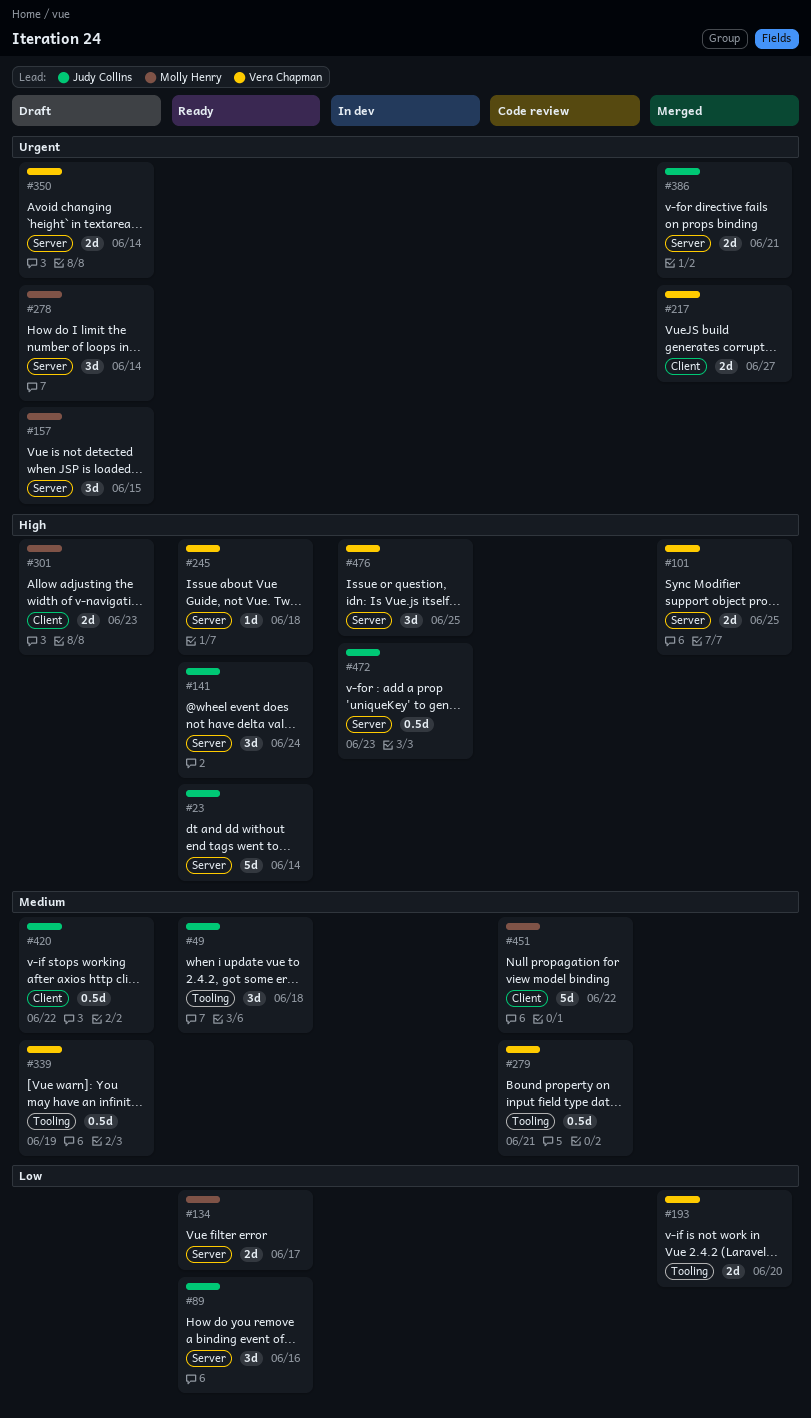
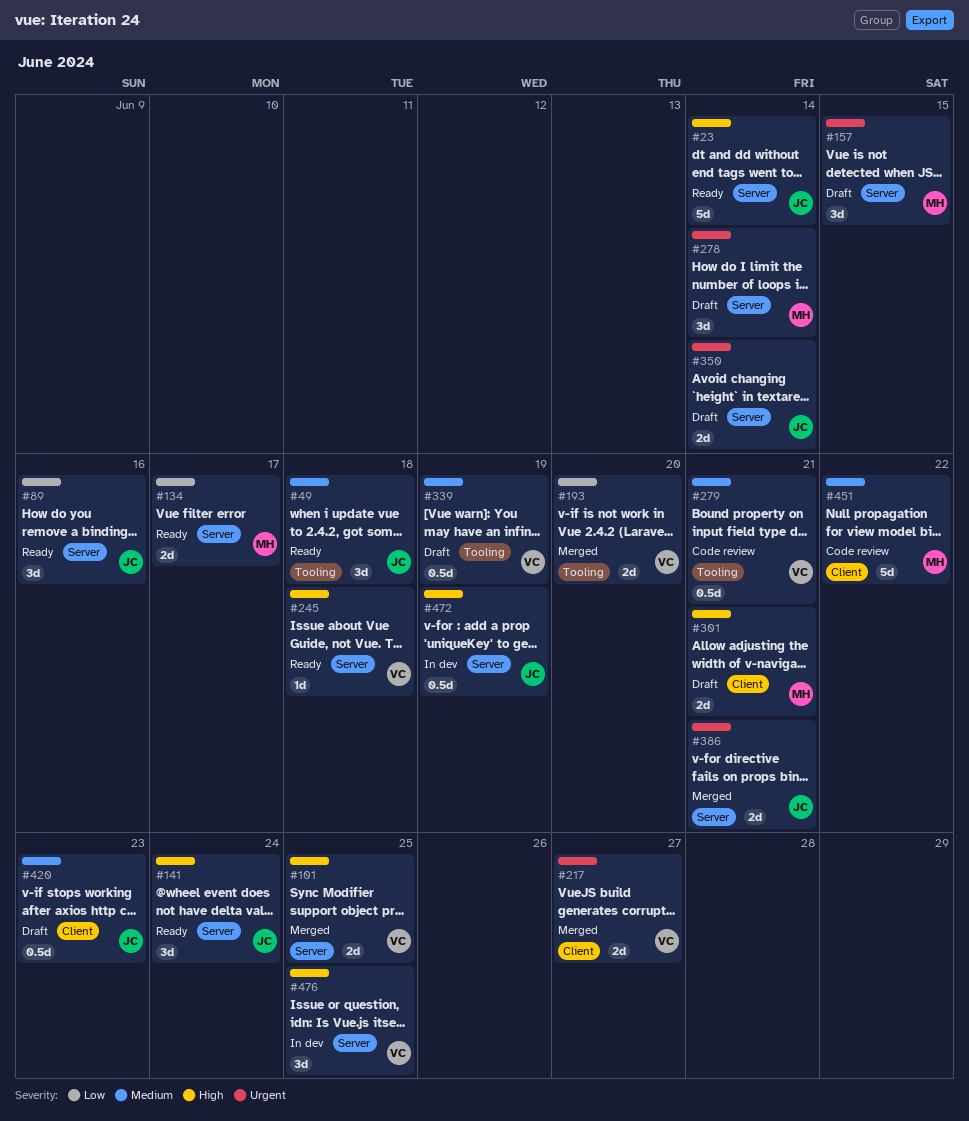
#301, due: Jun 23 -> Jun 21
#350, owner: Vera Chapman -> Judy Collins
#420, due: Jun 22 -> Jun 23
#472, due: Jun 23 -> Jun 19

